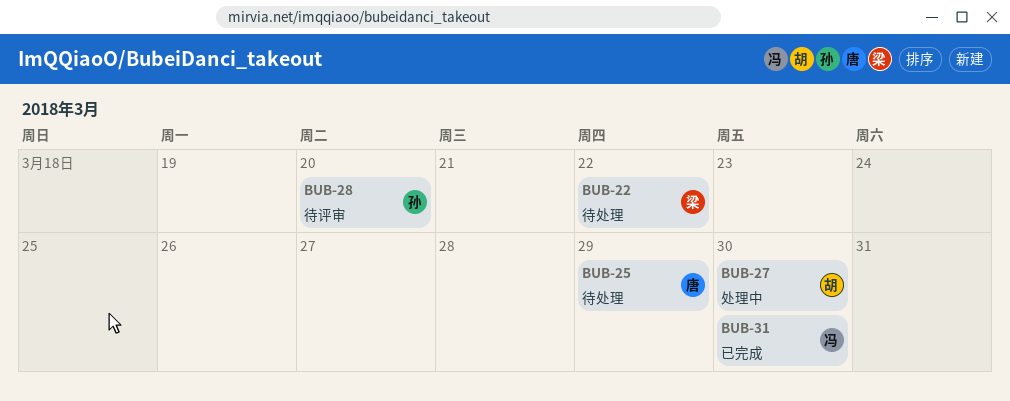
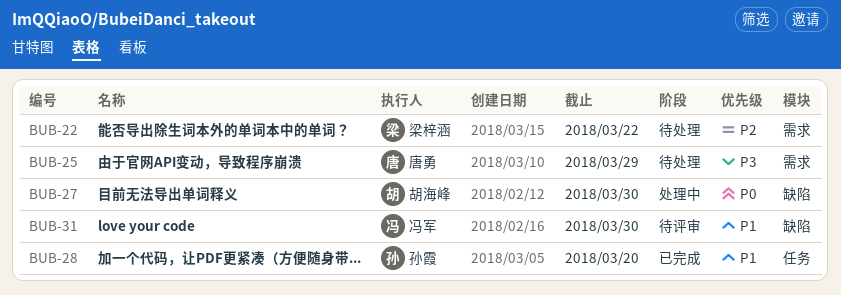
BUB-28, status: 待评审 -> 已完成
BUB-31, status: 已完成 -> 待评审

